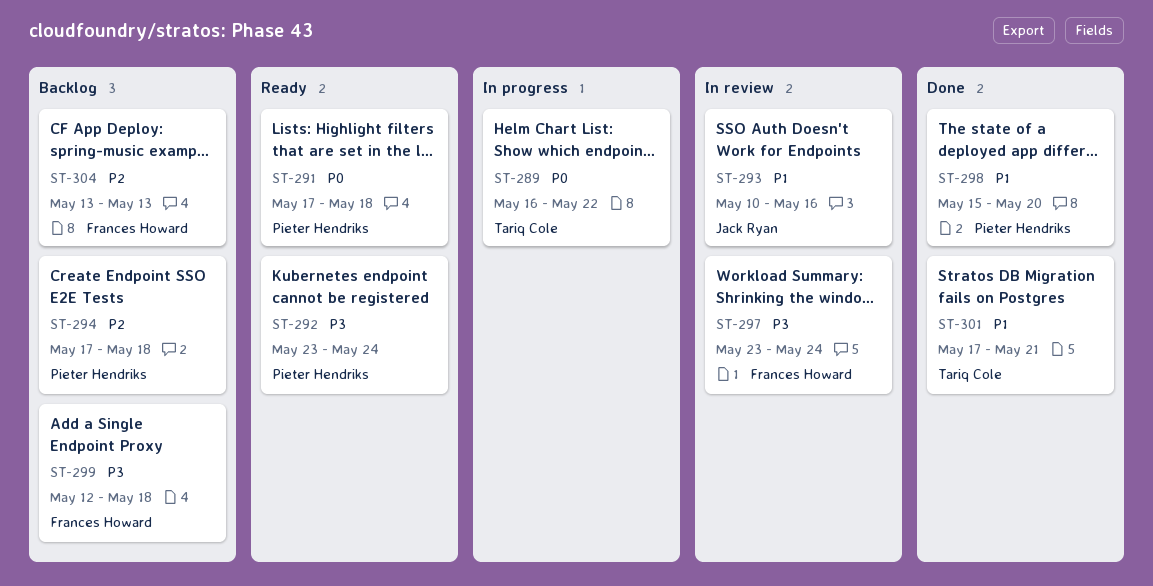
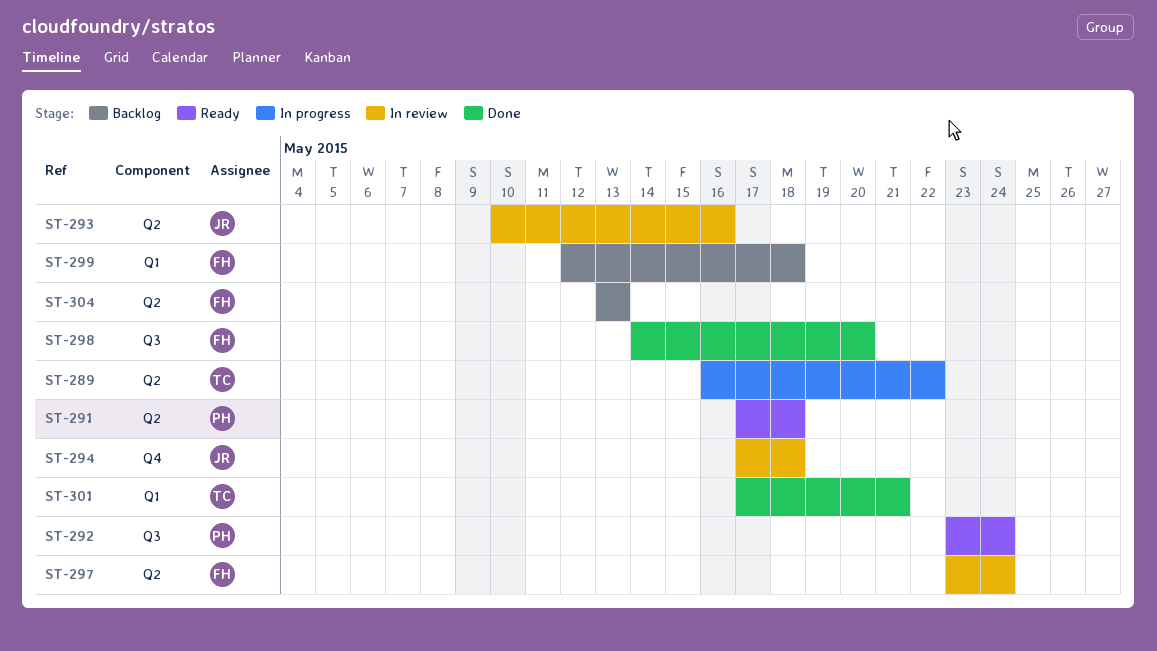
ST-294, status: Backlog -> In review
ST-294, owner: Pieter Hendriks -> Jack Ryan
ST-298, owner: Pieter Hendriks -> Frances Howard
ST-298, start: May 15 -> May 14

